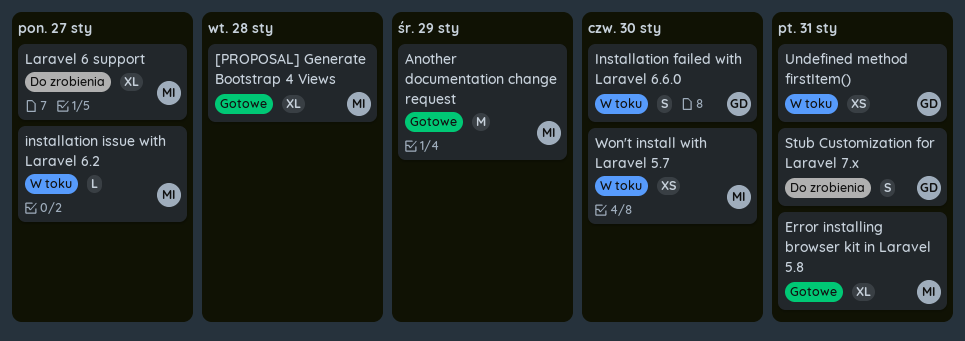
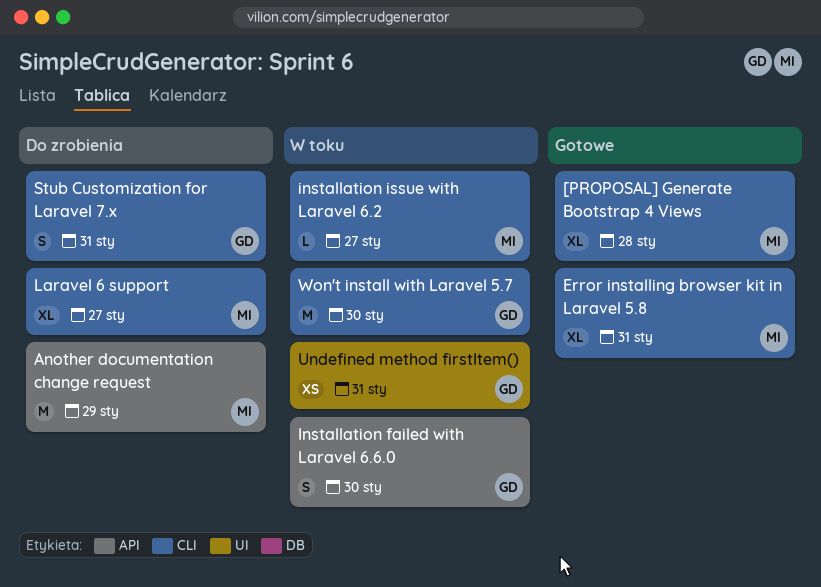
Another documentation change request, status: Gotowe -> Do zrobienia
Won't install with Laravel 5.7, owner: MI -> GD
Won't install with Laravel 5.7, estimate: XS -> M

